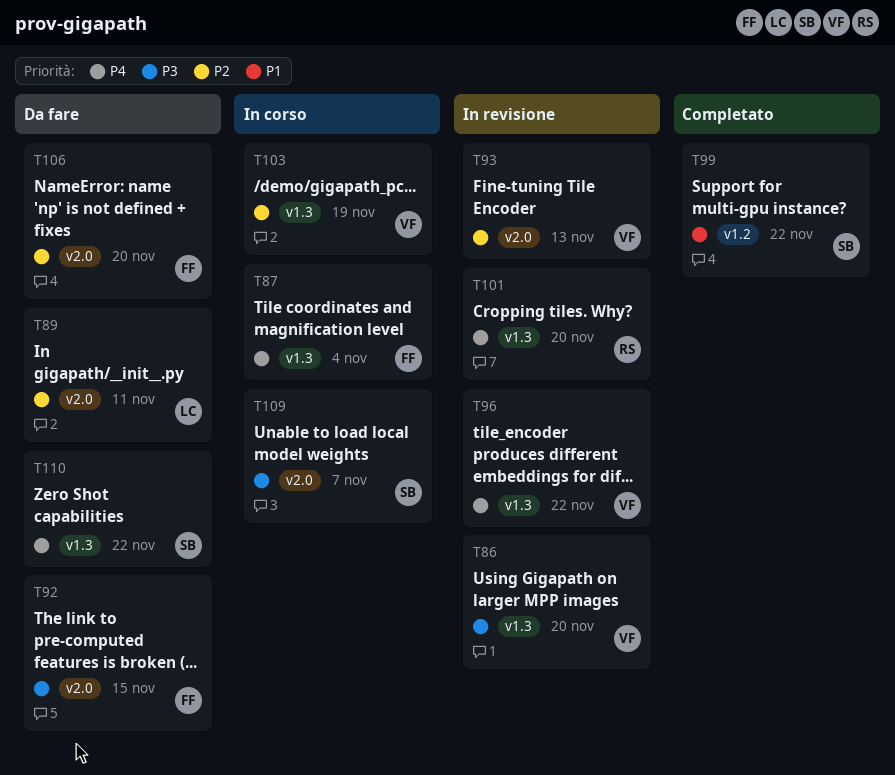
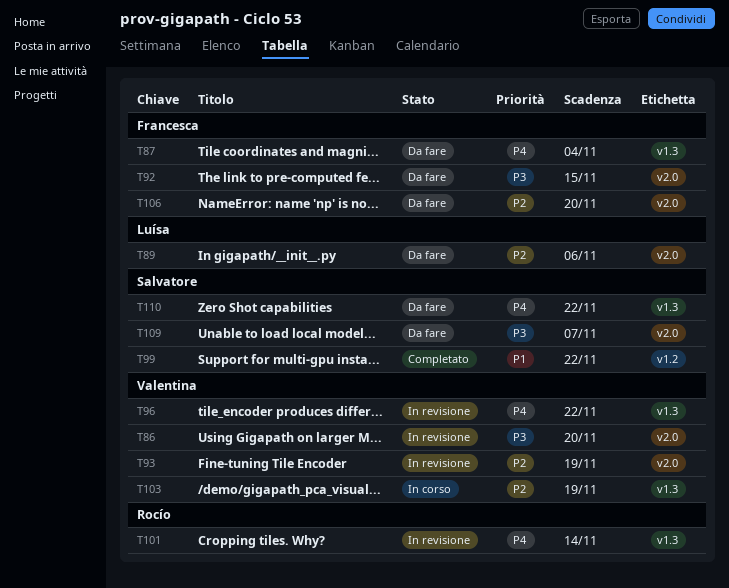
T86, label: v1.3 -> v2.0
T87, status: In corso -> Da fare
T89, due: Nov 11 -> Nov 6
T93, due: Nov 13 -> Nov 19
T101, due: Nov 20 -> Nov 14
T109, status: In corso -> Da fare

